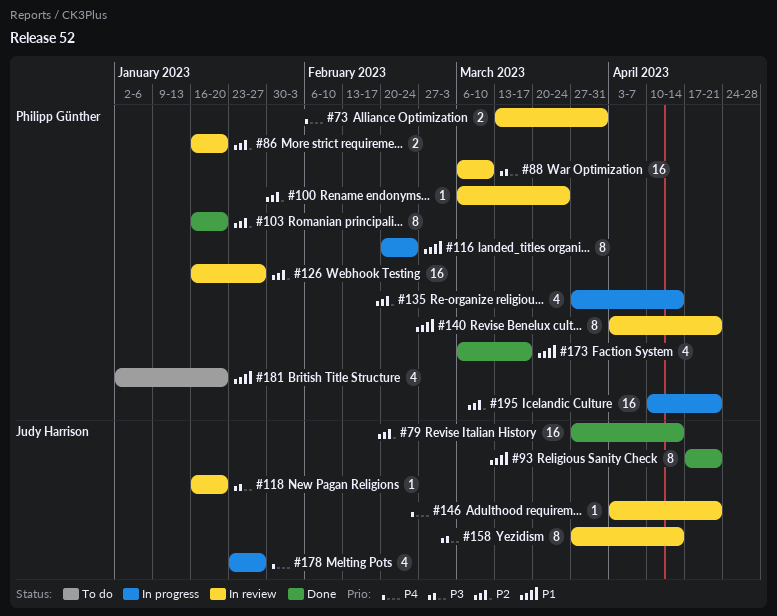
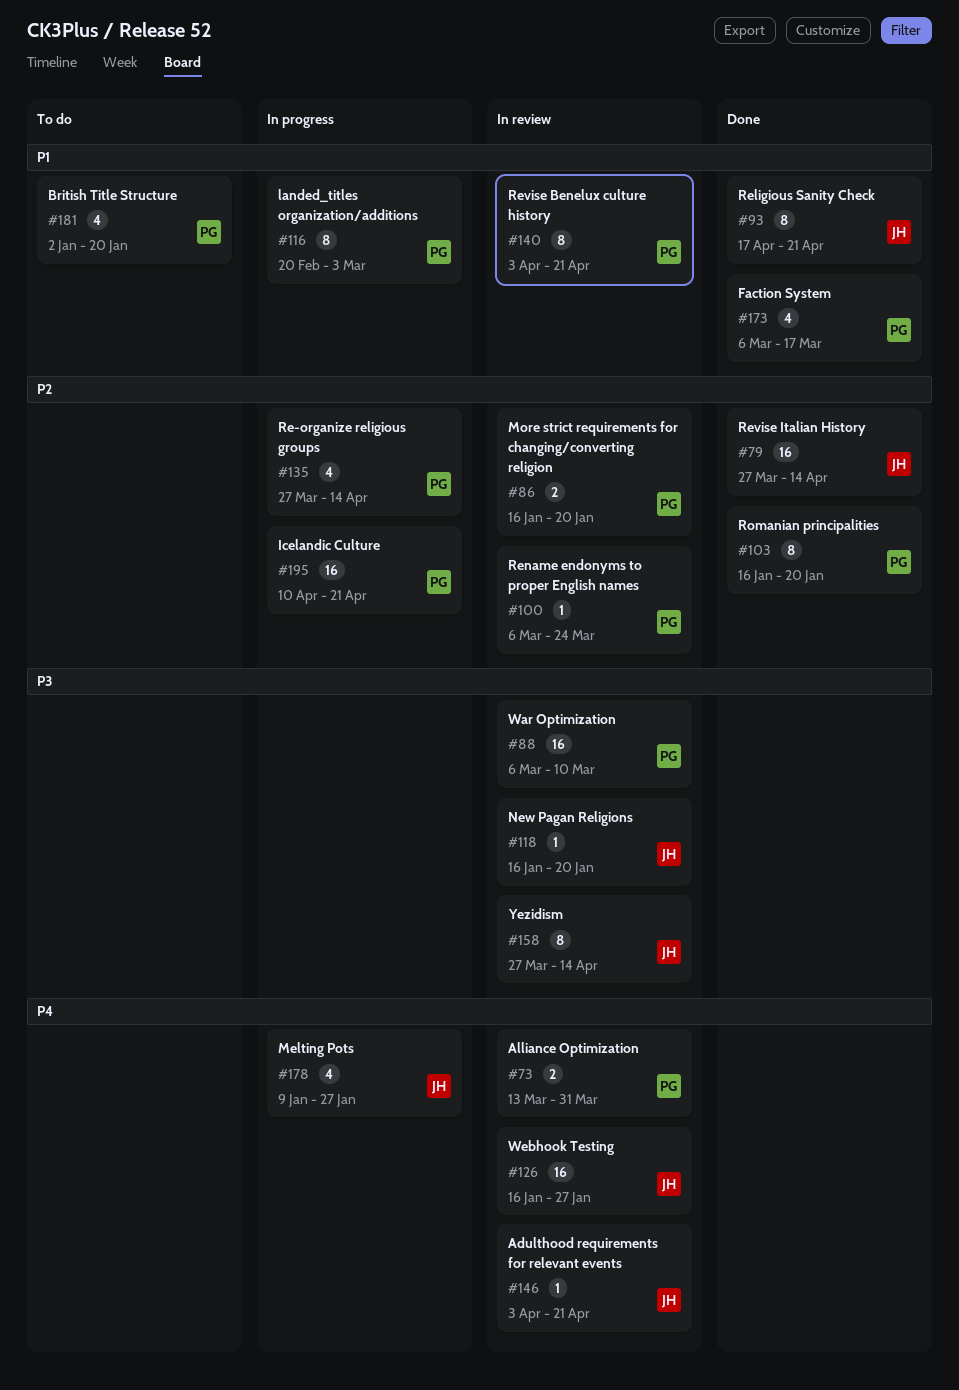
#116, due: Feb 24 -> Mar 3
#126, owner: Philipp Günther -> Judy Harrison
#126, priority: P2 -> P4
#178, start: Jan 23 -> Jan 9

